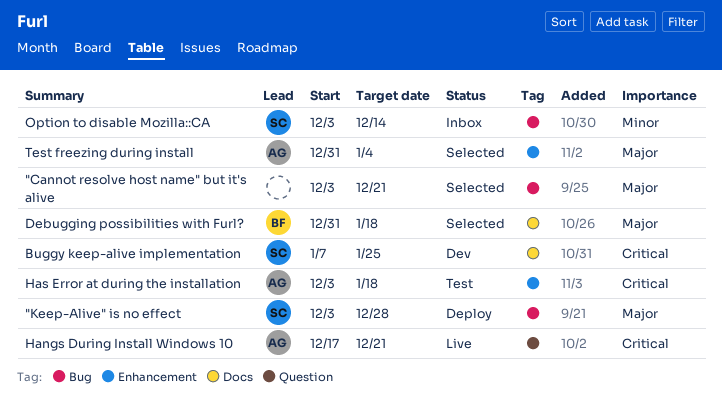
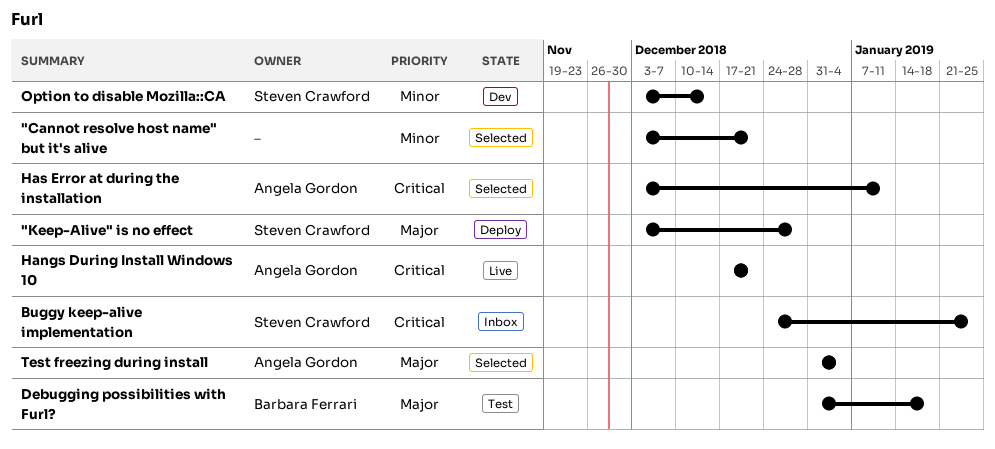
"Cannot resolve host name" but it's alive, priority: Major -> Minor
Buggy keep-alive implementation, status: Dev -> Inbox
Buggy keep-alive implementation, start: Jan 7 -> Dec 24
Debugging possibilities with Furl?, status: Selected -> Test
Has Error at during the installation, status: Test -> Selected
Has Error at during the installation, due: Jan 18 -> Jan 11
Option to disable Mozilla::CA, status: Inbox -> Dev

